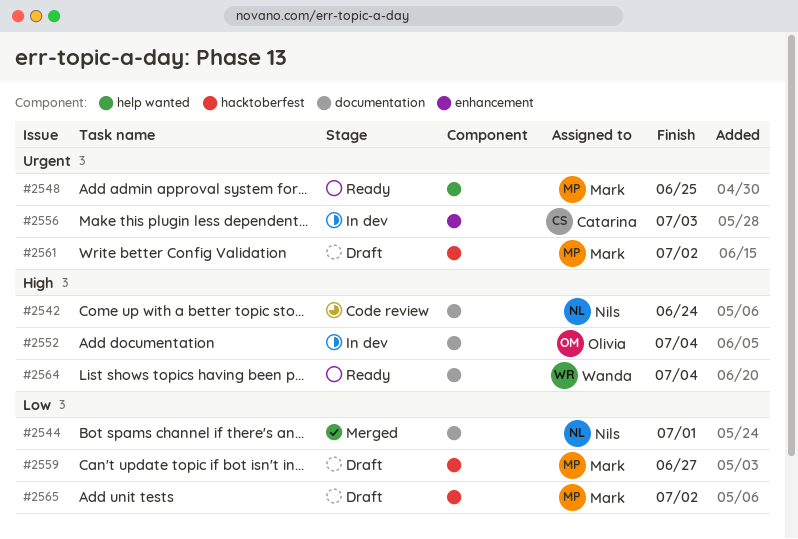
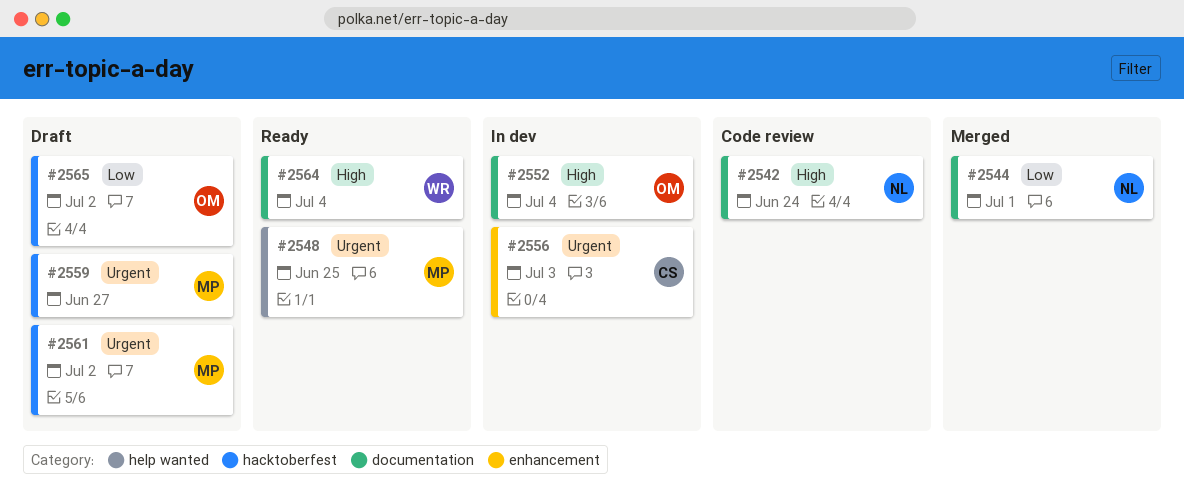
#2559, priority: Low -> Urgent
#2565, owner: Mark -> Olivia

